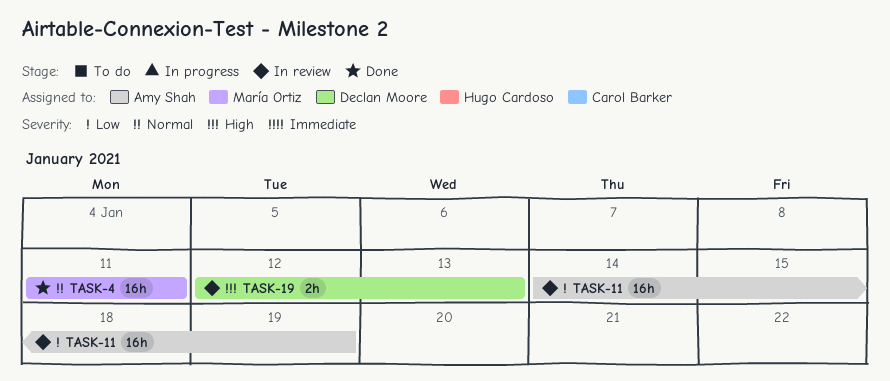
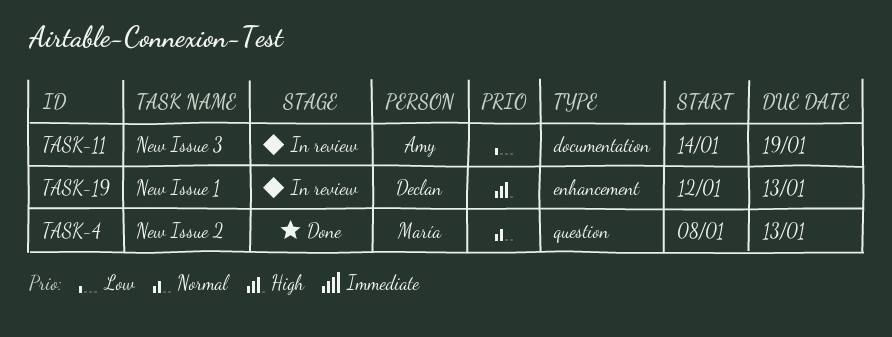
TASK-4, start: Jan 11 -> Jan 8
TASK-4, due: Jan 11 -> Jan 13

